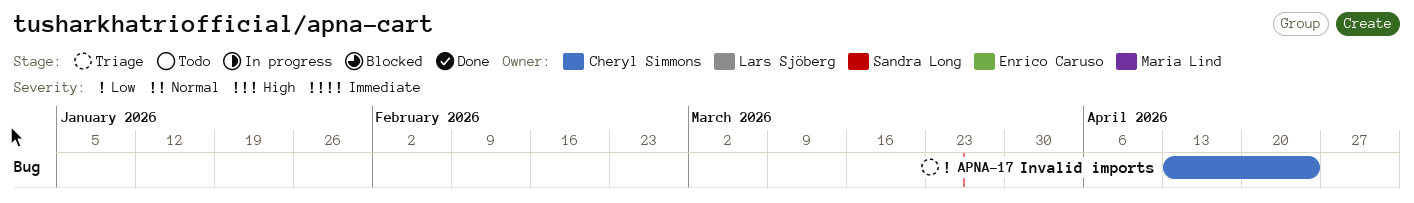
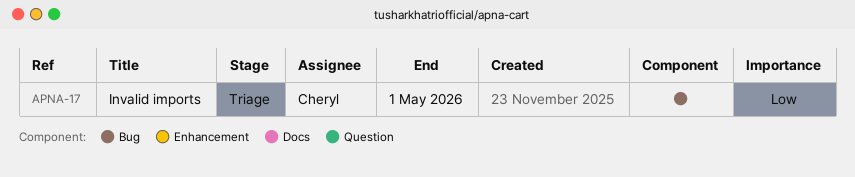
APNA-17, due: Apr 24 -> May 1

